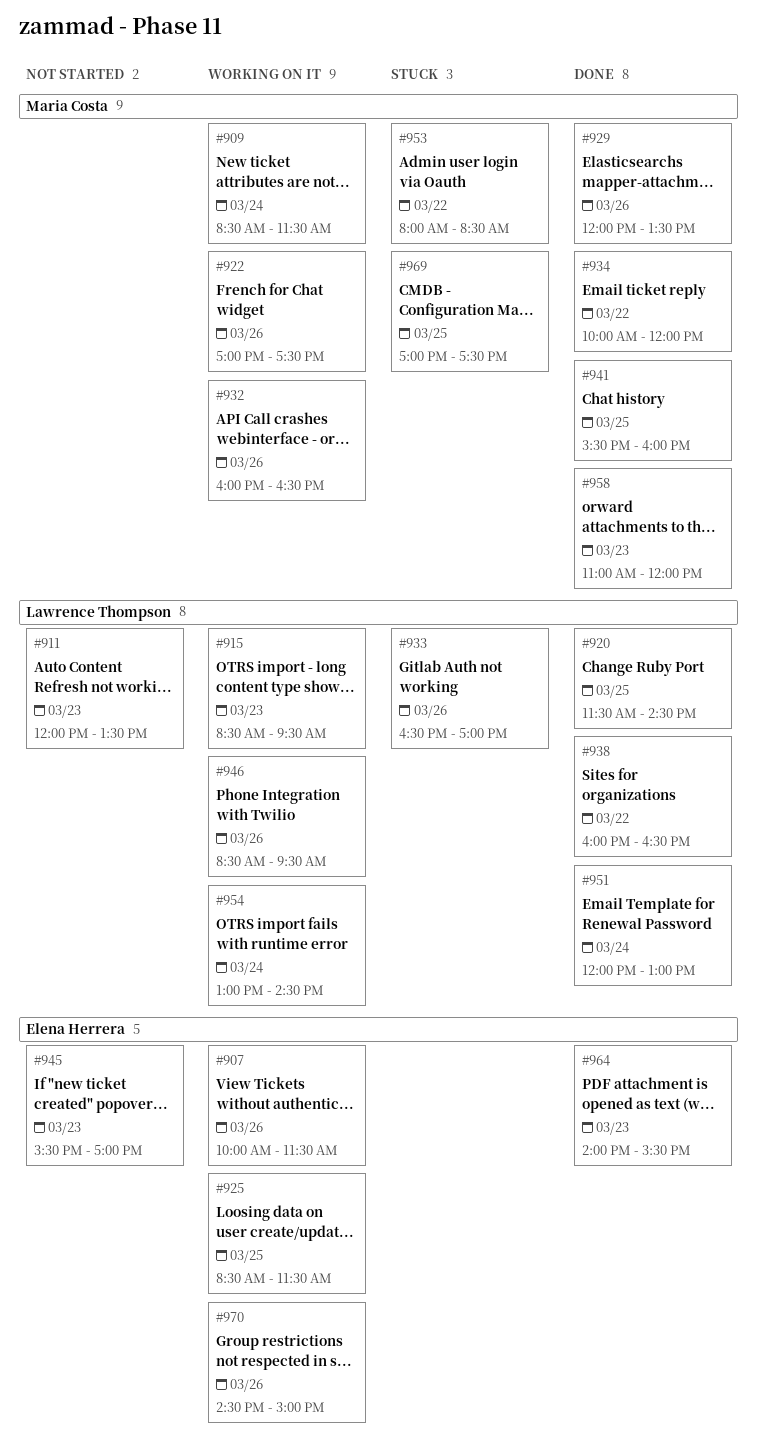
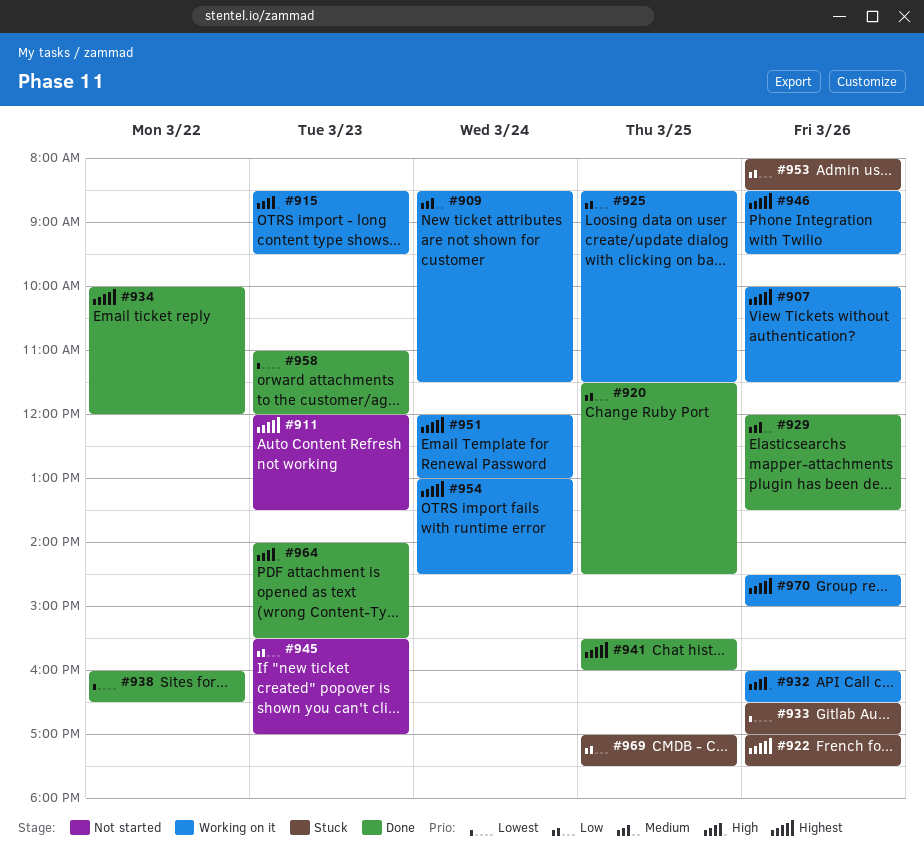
#922, status: Working on it -> Stuck
#951, status: Done -> Working on it
#953, day: Mar 22 -> Mar 26

